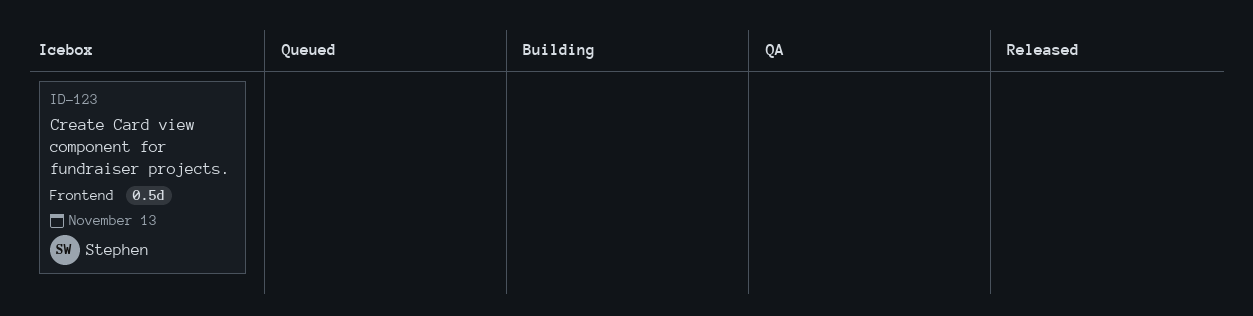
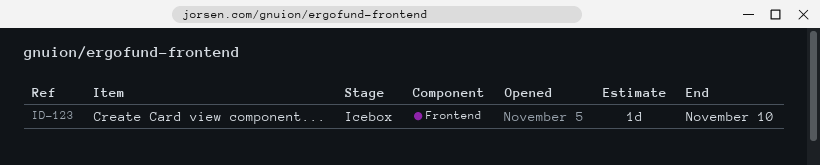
ID-123, estimate: 0.5d -> 1d
ID-123, due: Nov 13 -> Nov 10

